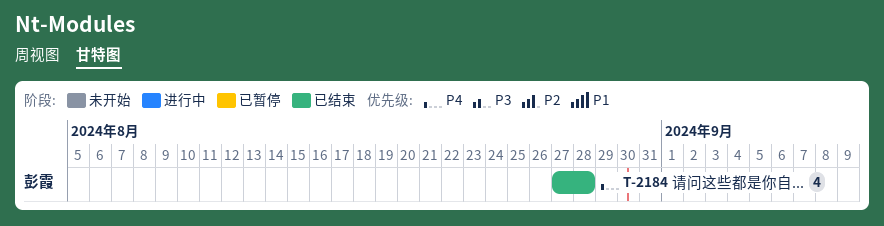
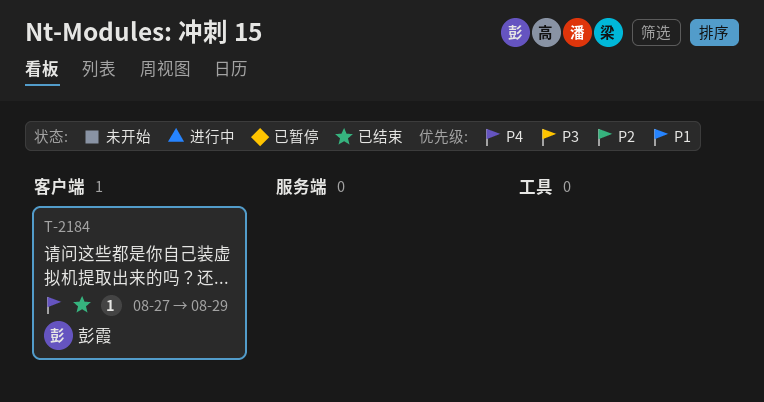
T-2184, estimate: 4 -> 1
T-2184, due: Aug 28 -> Aug 29

